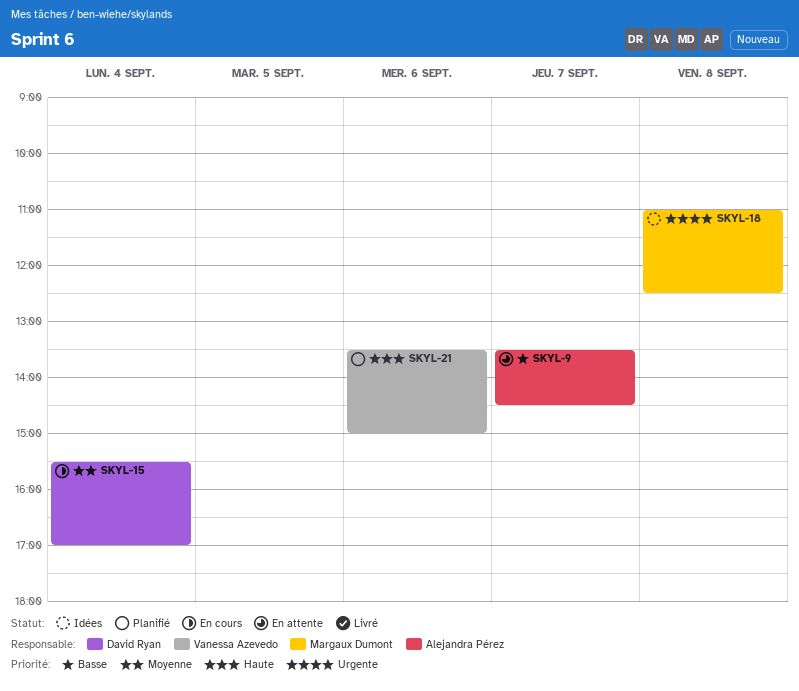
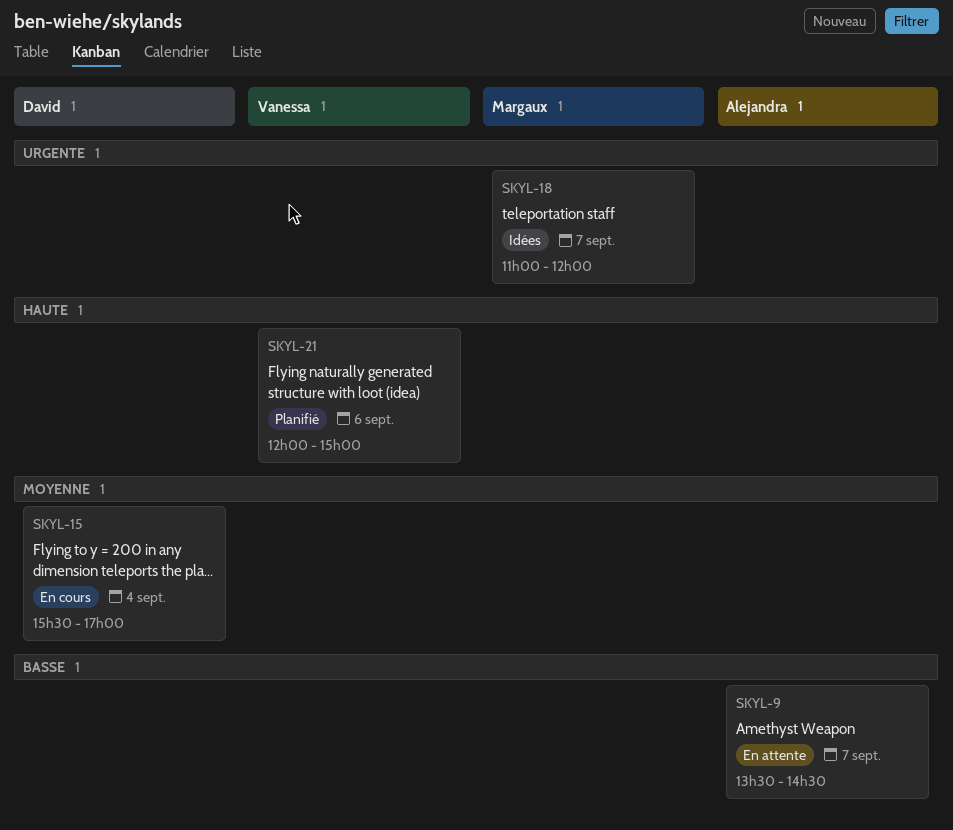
SKYL-18, day: Sep 8 -> Sep 7
SKYL-18, ends: 12:30 -> 12:00
SKYL-21, begins: 13:30 -> 12:00

